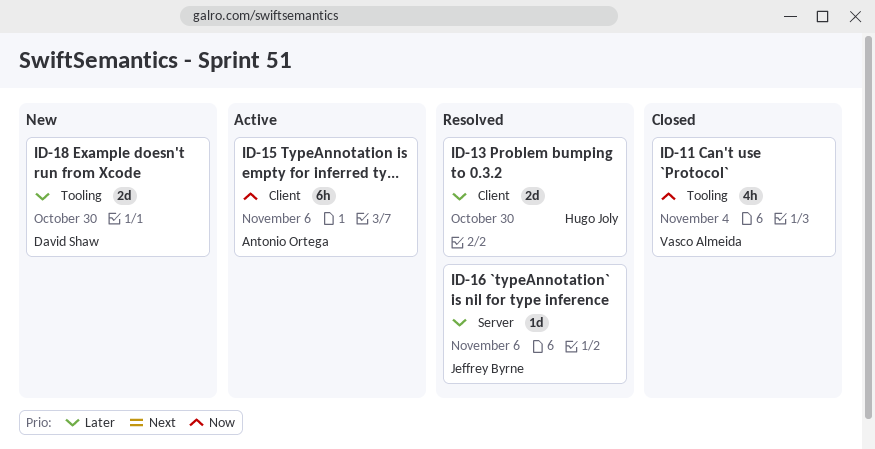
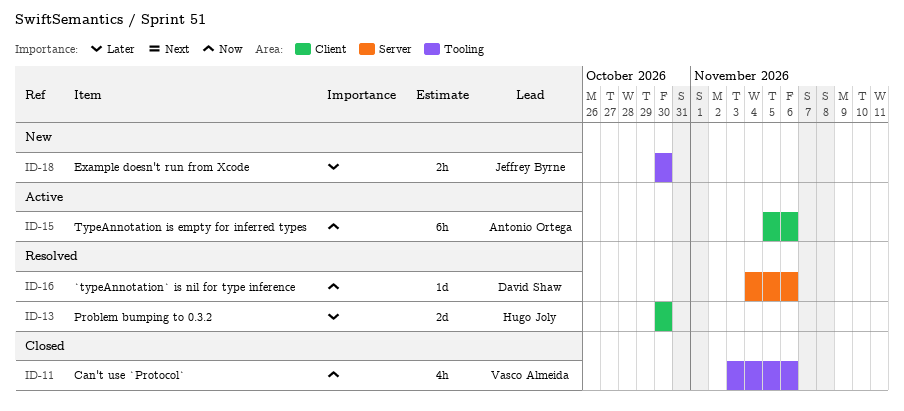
ID-11, due: Nov 4 -> Nov 6
ID-16, owner: Jeffrey Byrne -> David Shaw
ID-16, priority: Later -> Now
ID-18, owner: David Shaw -> Jeffrey Byrne
ID-18, estimate: 2d -> 2h

